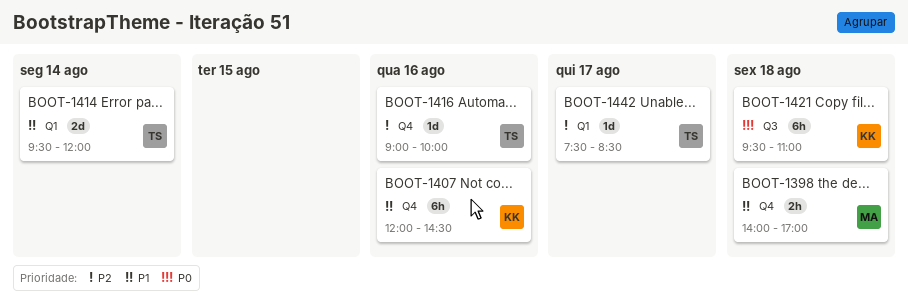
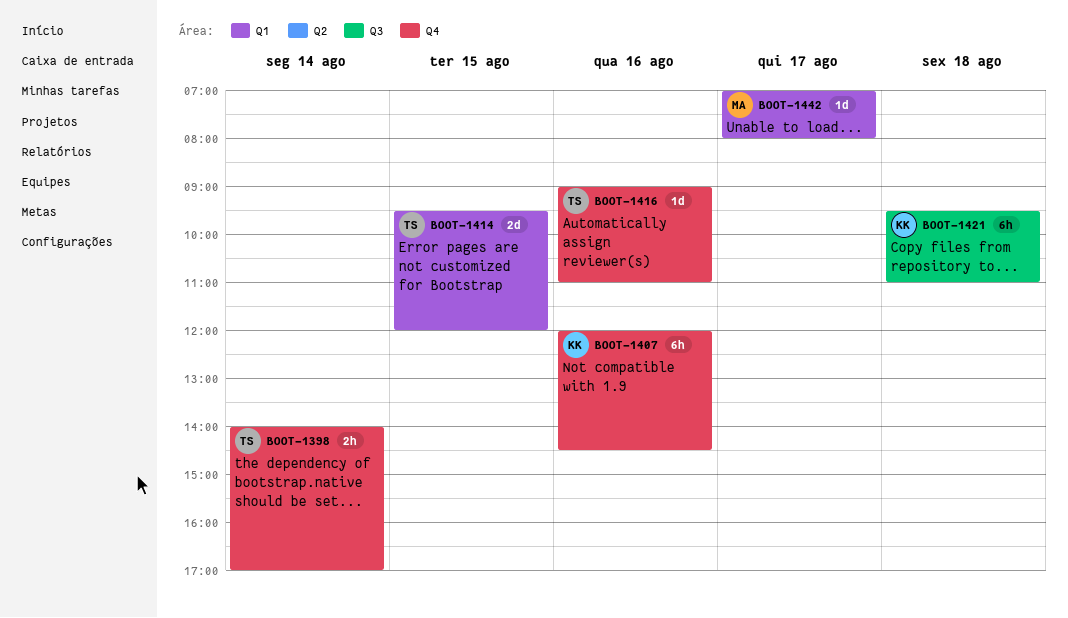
BOOT-1398, owner: MA -> TS
BOOT-1398, day: Aug 18 -> Aug 14
BOOT-1414, day: Aug 14 -> Aug 15
BOOT-1416, ends: 10:00 -> 11:00
BOOT-1442, owner: TS -> MA
BOOT-1442, begins: 07:30 -> 07:00
BOOT-1442, ends: 08:30 -> 08:00

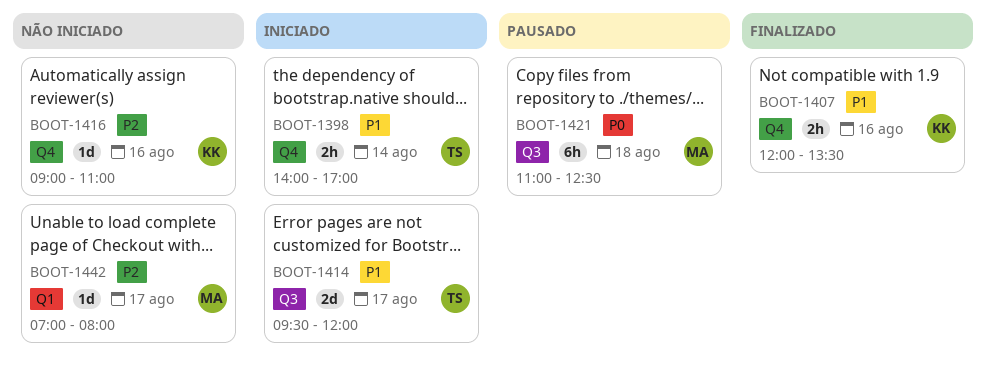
BOOT-1407, estimate: 6h -> 2h
BOOT-1407, ends: 14:30 -> 13:30
BOOT-1414, label: Q1 -> Q3
BOOT-1414, day: Aug 15 -> Aug 17
BOOT-1416, owner: TS -> KK
BOOT-1421, owner: KK -> MA
BOOT-1421, begins: 09:30 -> 11:00
BOOT-1421, ends: 11:00 -> 12:30

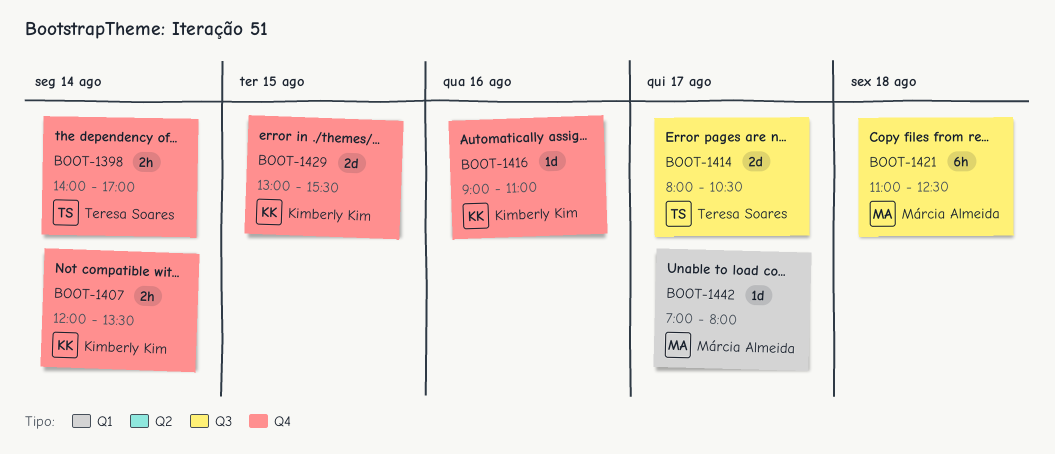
BOOT-1407, day: Aug 16 -> Aug 14
BOOT-1414, begins: 09:30 -> 08:00
BOOT-1414, ends: 12:00 -> 10:30
BOOT-1429: none -> present

